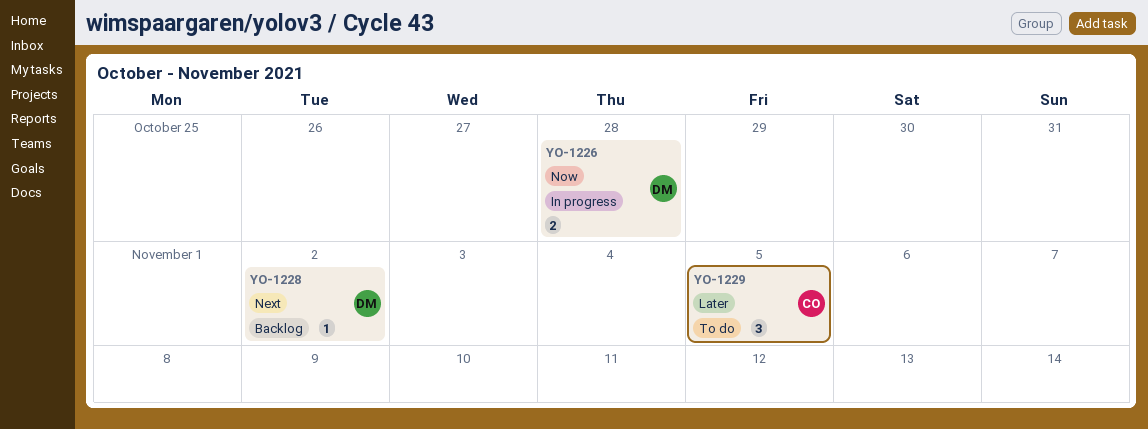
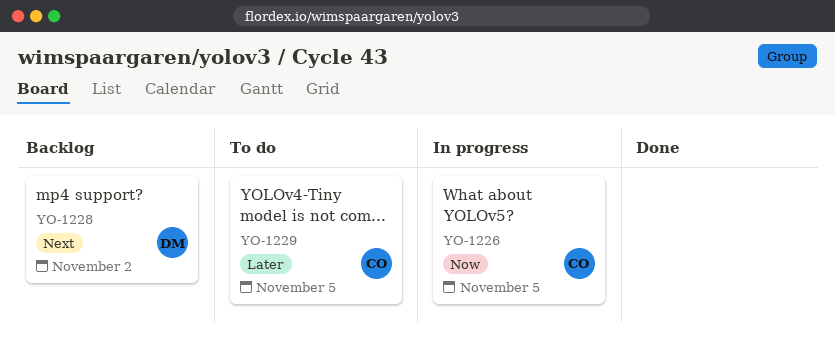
YO-1226, owner: DM -> CO
YO-1226, due: Oct 28 -> Nov 5

